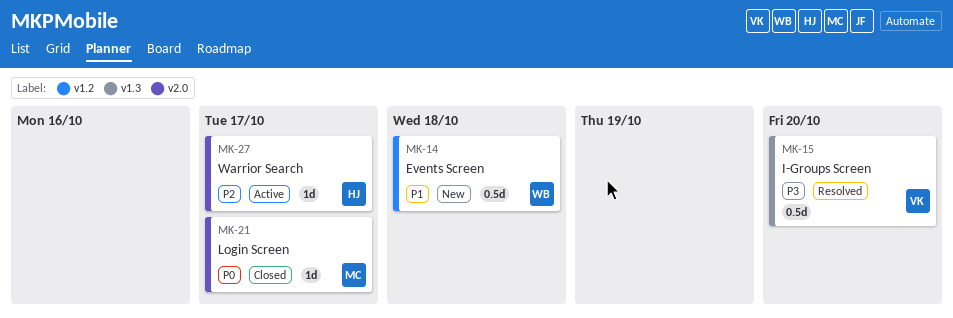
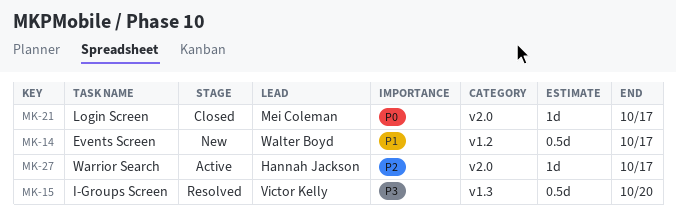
MK-14, due: Oct 18 -> Oct 17

